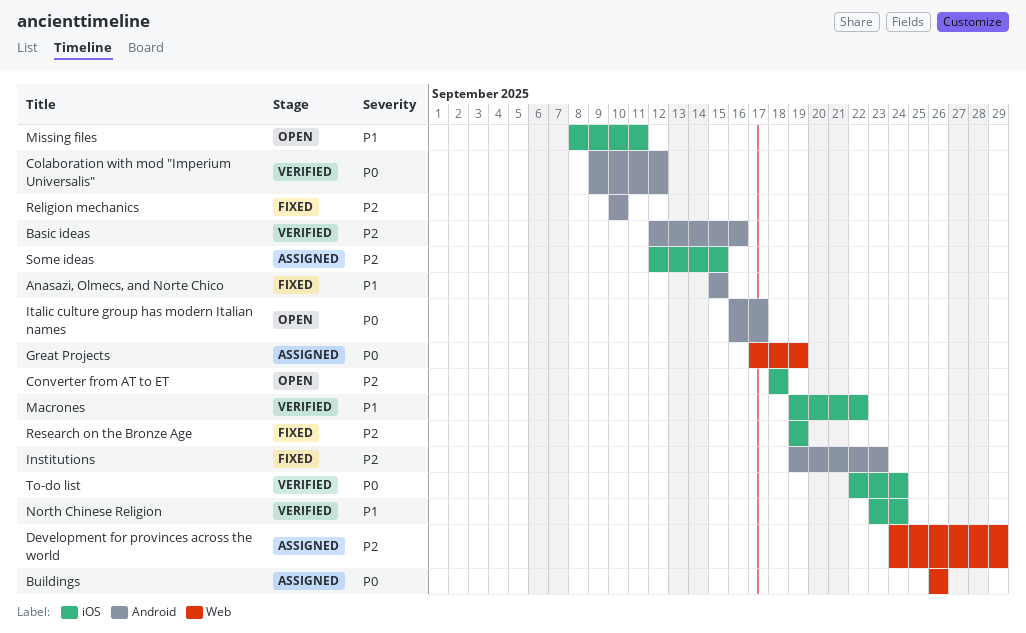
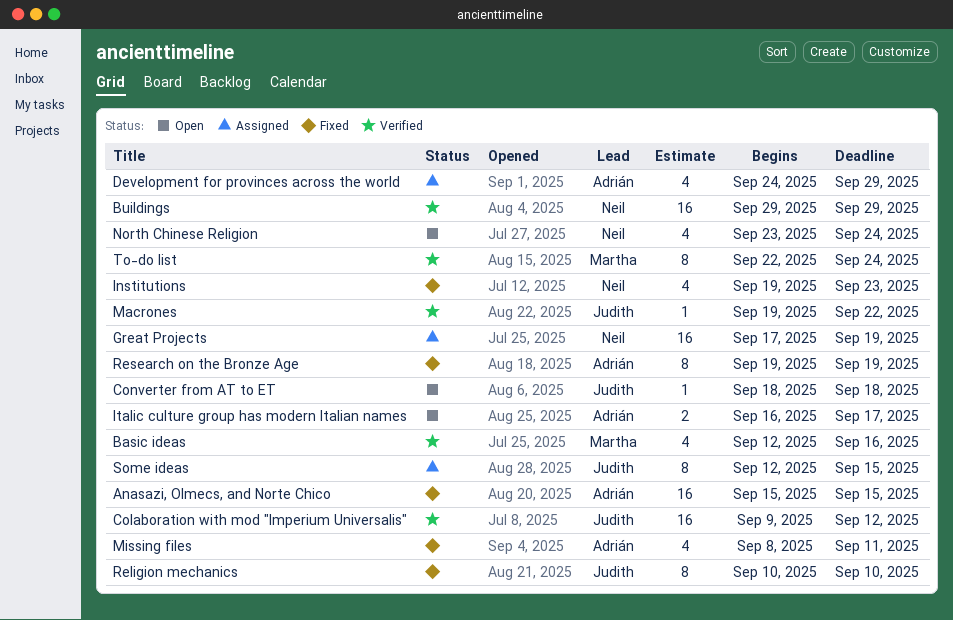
Buildings, status: Assigned -> Verified
Buildings, start: Sep 26 -> Sep 29
Buildings, due: Sep 26 -> Sep 29
Missing files, status: Open -> Fixed
North Chinese Religion, status: Verified -> Open

